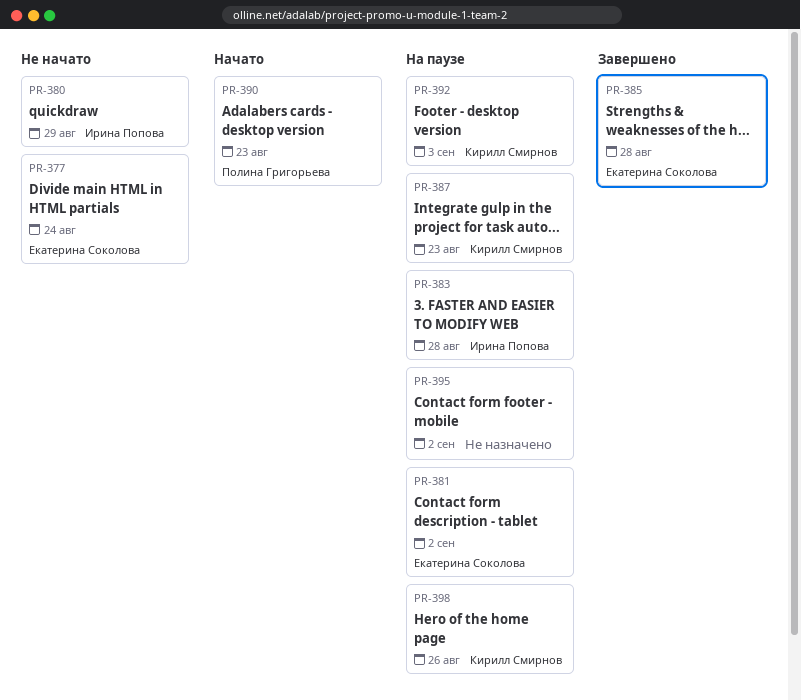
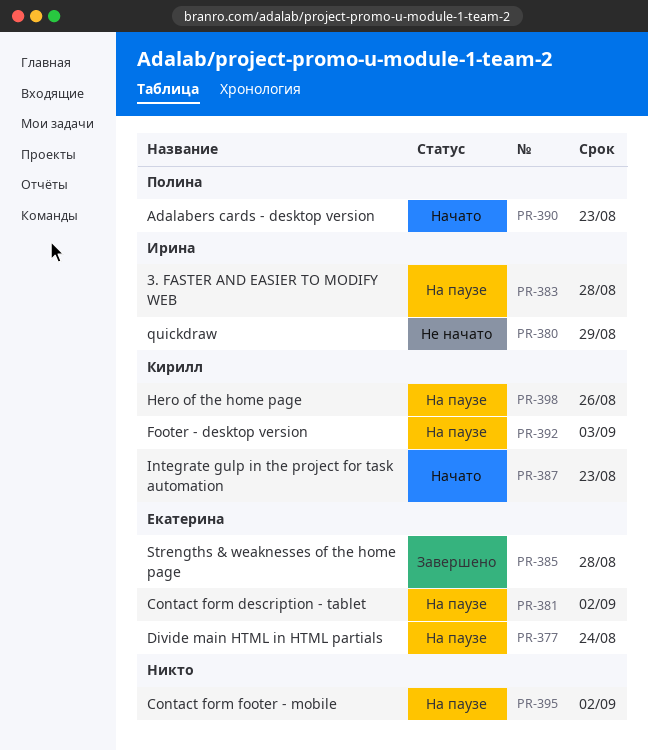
PR-377, status: Не начато -> На паузе
PR-387, status: На паузе -> Начато

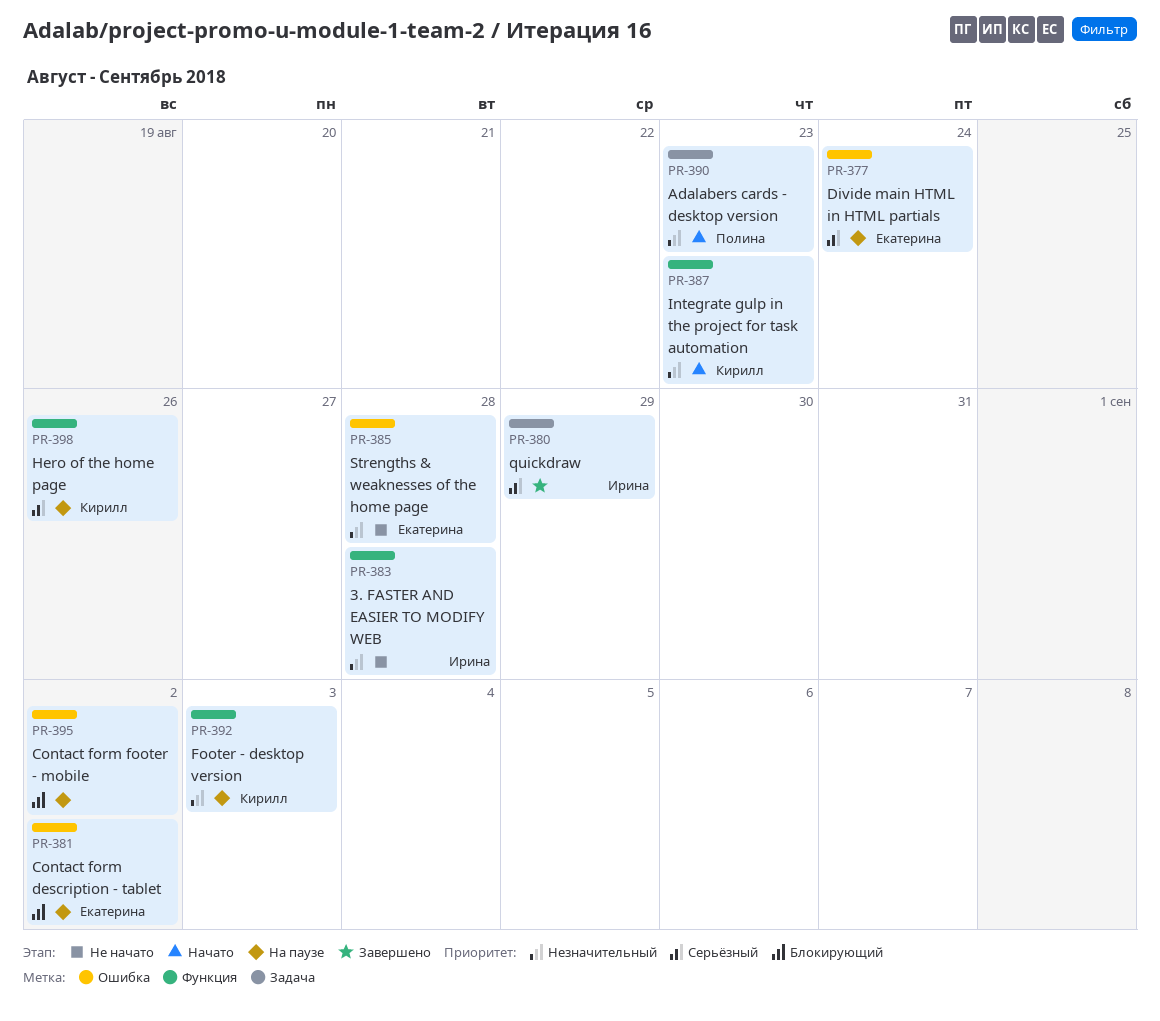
PR-380, status: Не начато -> Завершено
PR-383, status: На паузе -> Не начато
PR-385, status: Завершено -> Не начато

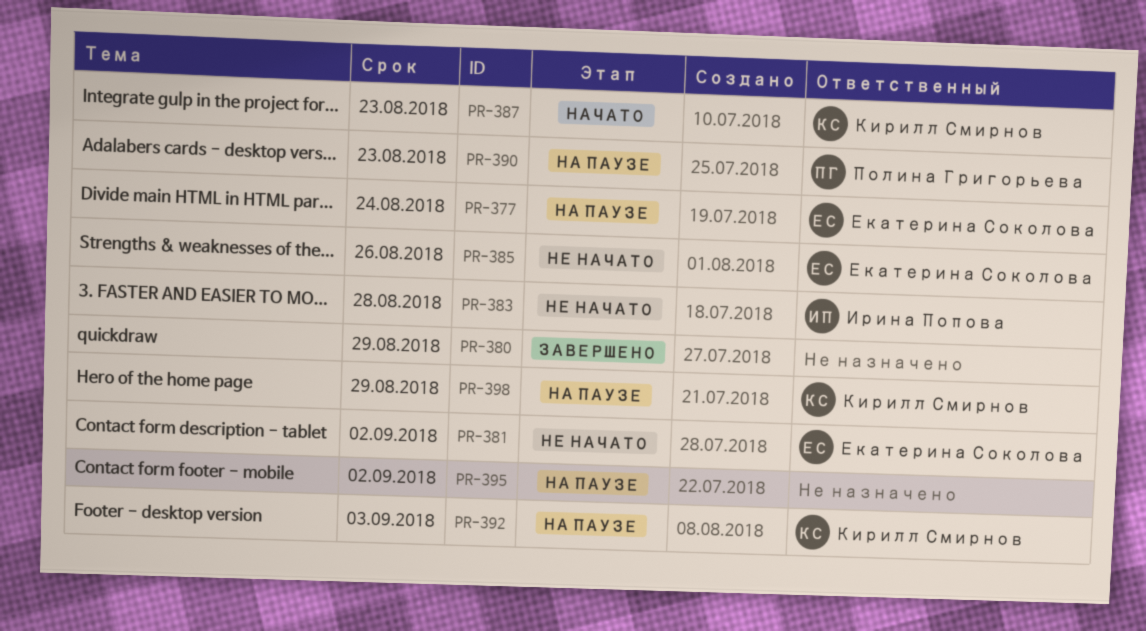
PR-380, owner: Ирина Попова -> none
PR-381, status: На паузе -> Не начато
PR-385, due: Aug 28 -> Aug 26
PR-390, status: Начато -> На паузе
PR-398, due: Aug 26 -> Aug 29

